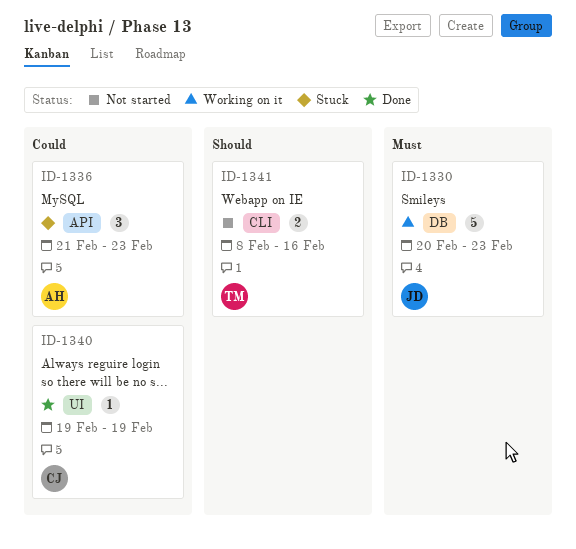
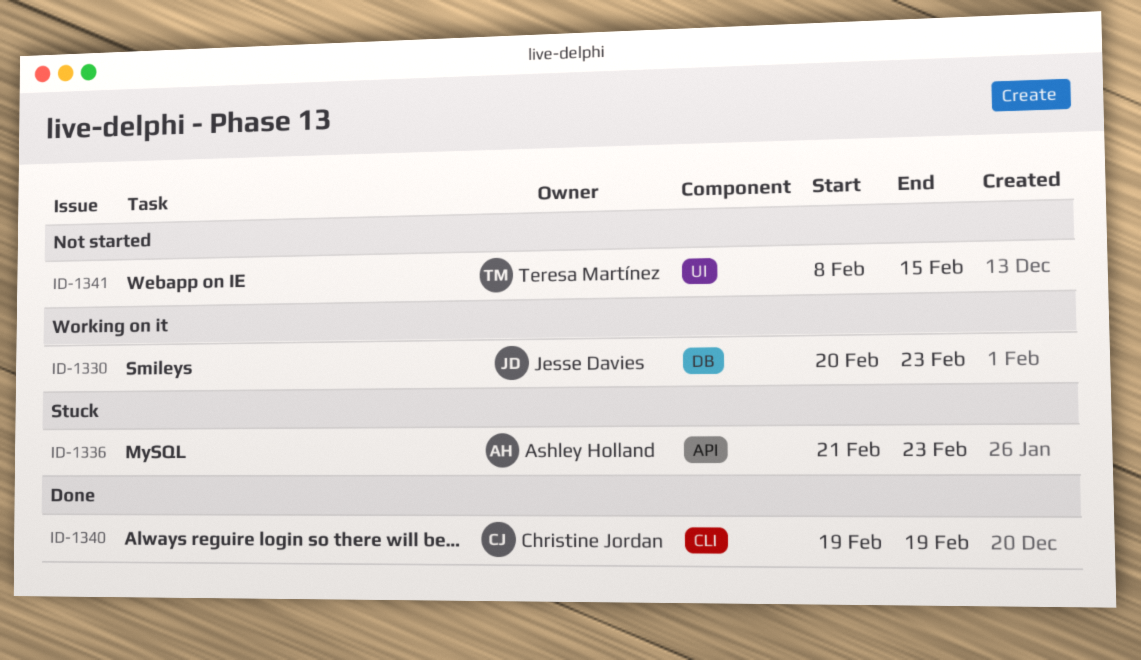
ID-1340, label: UI -> CLI
ID-1341, label: CLI -> UI
ID-1341, due: Feb 16 -> Feb 15

